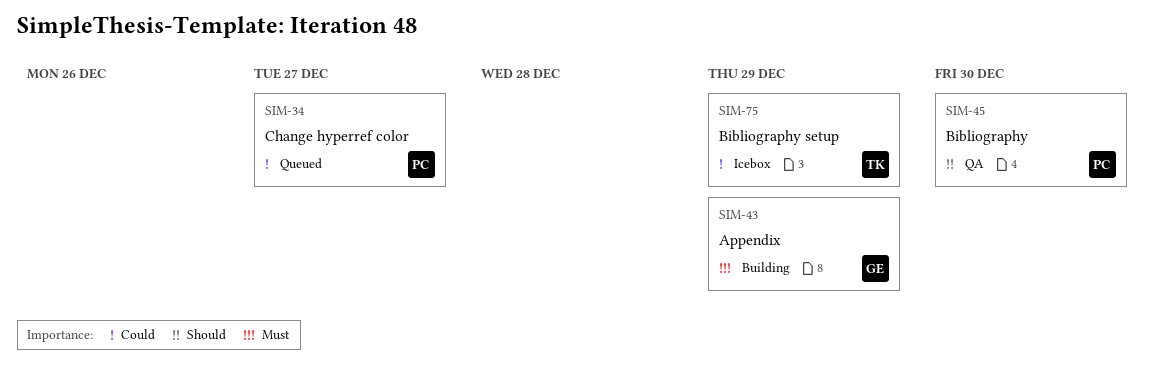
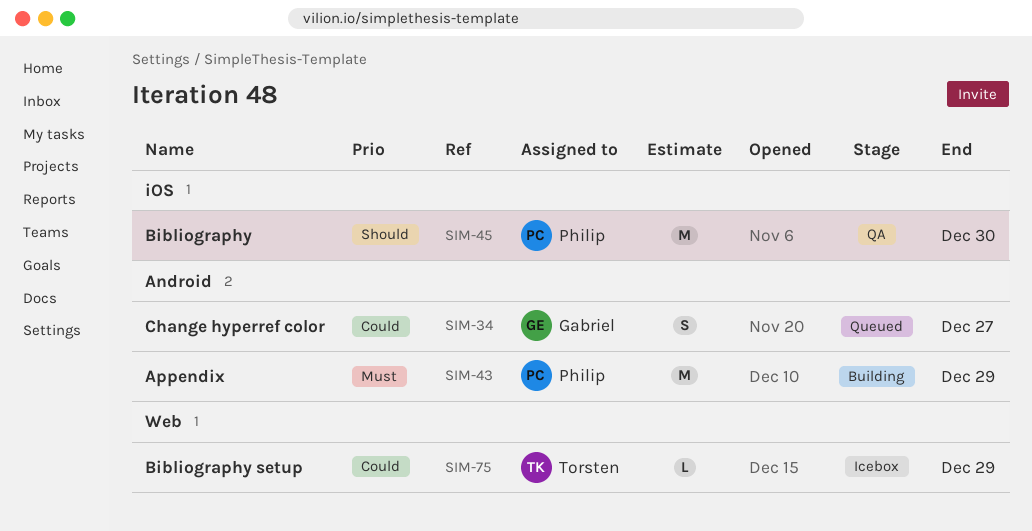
SIM-34, owner: Philip -> Gabriel
SIM-43, owner: Gabriel -> Philip

